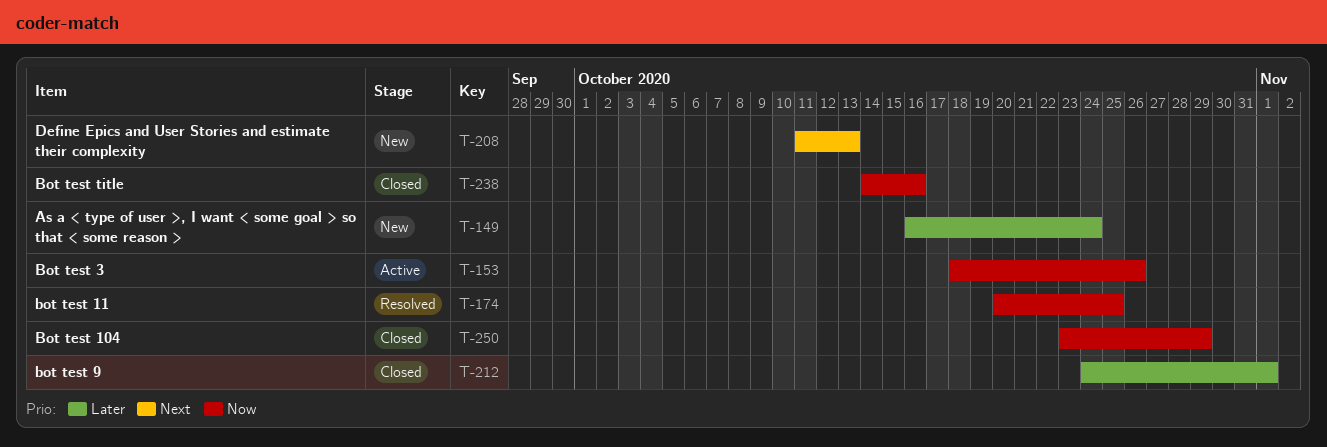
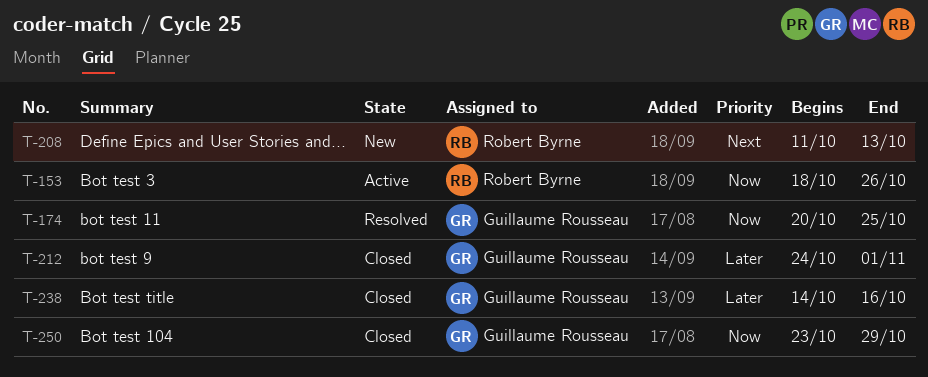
T-149: present -> none
T-238, priority: Now -> Later

